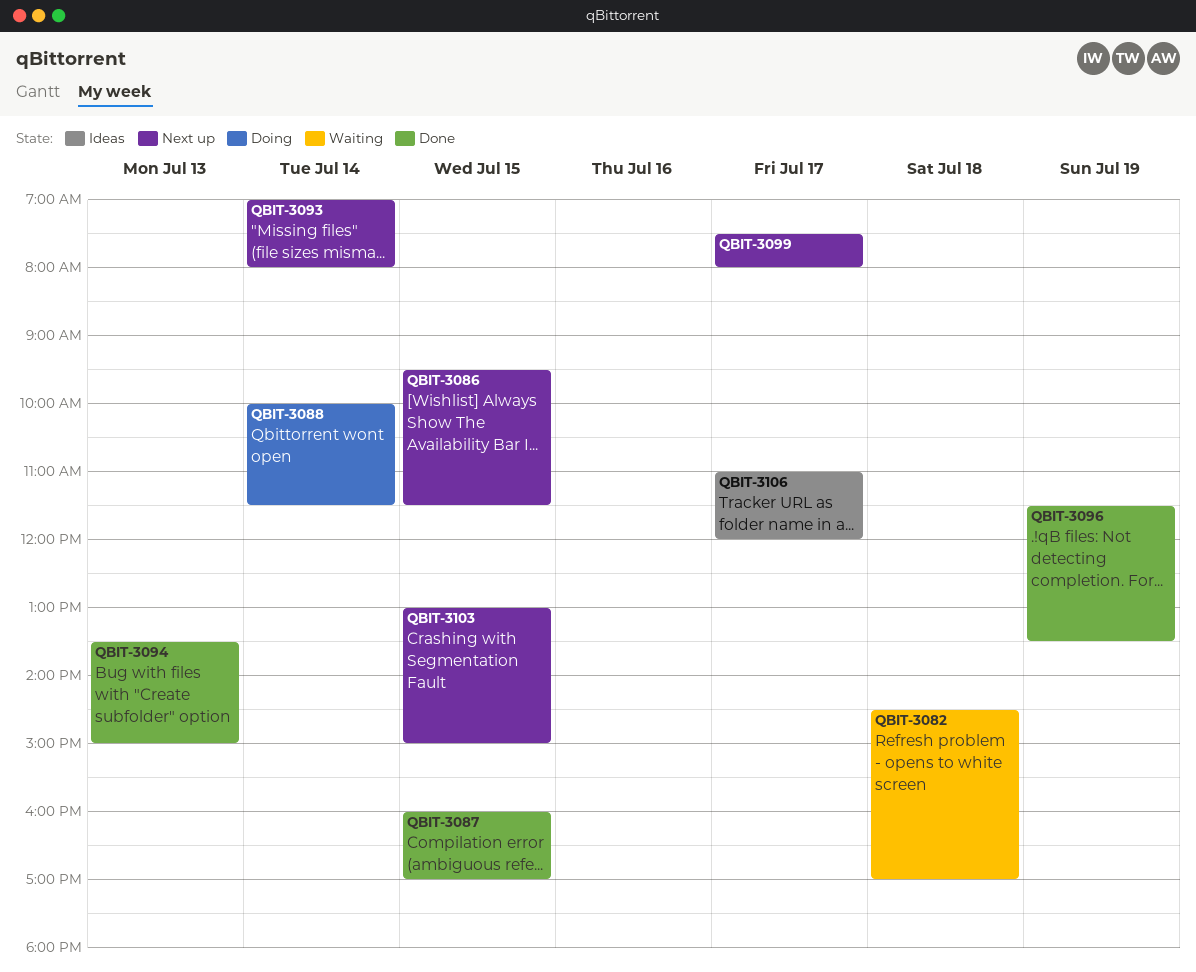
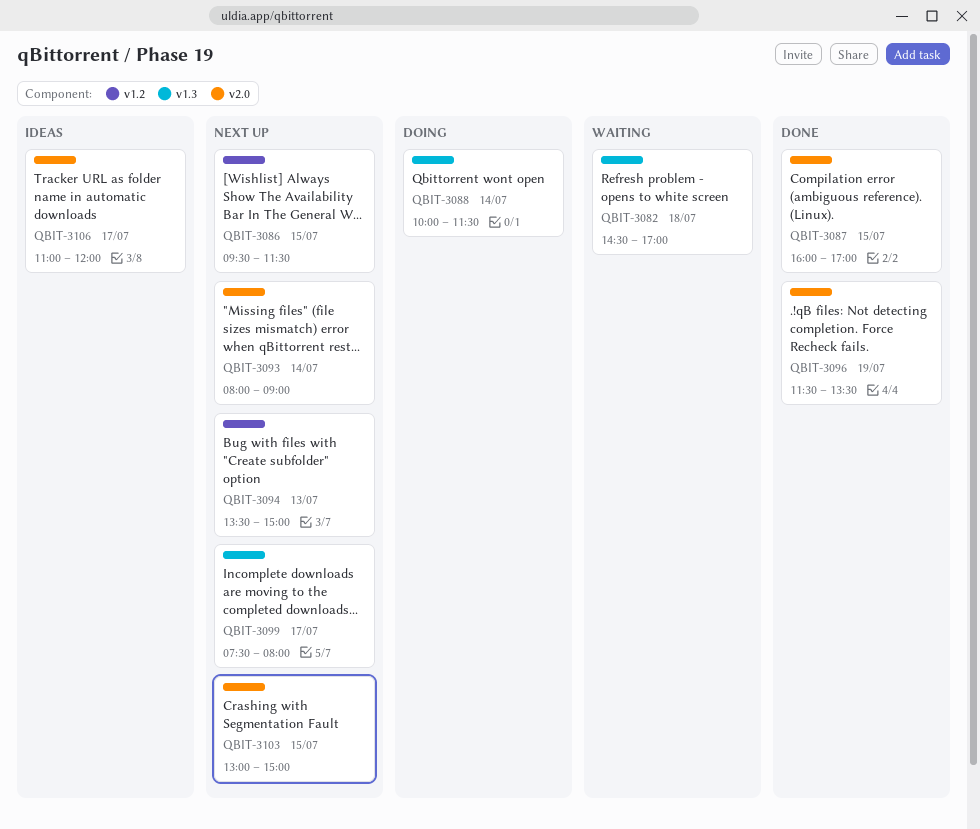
QBIT-3093, begins: 07:00 -> 08:00
QBIT-3093, ends: 08:00 -> 09:00
QBIT-3094, status: Done -> Next up

